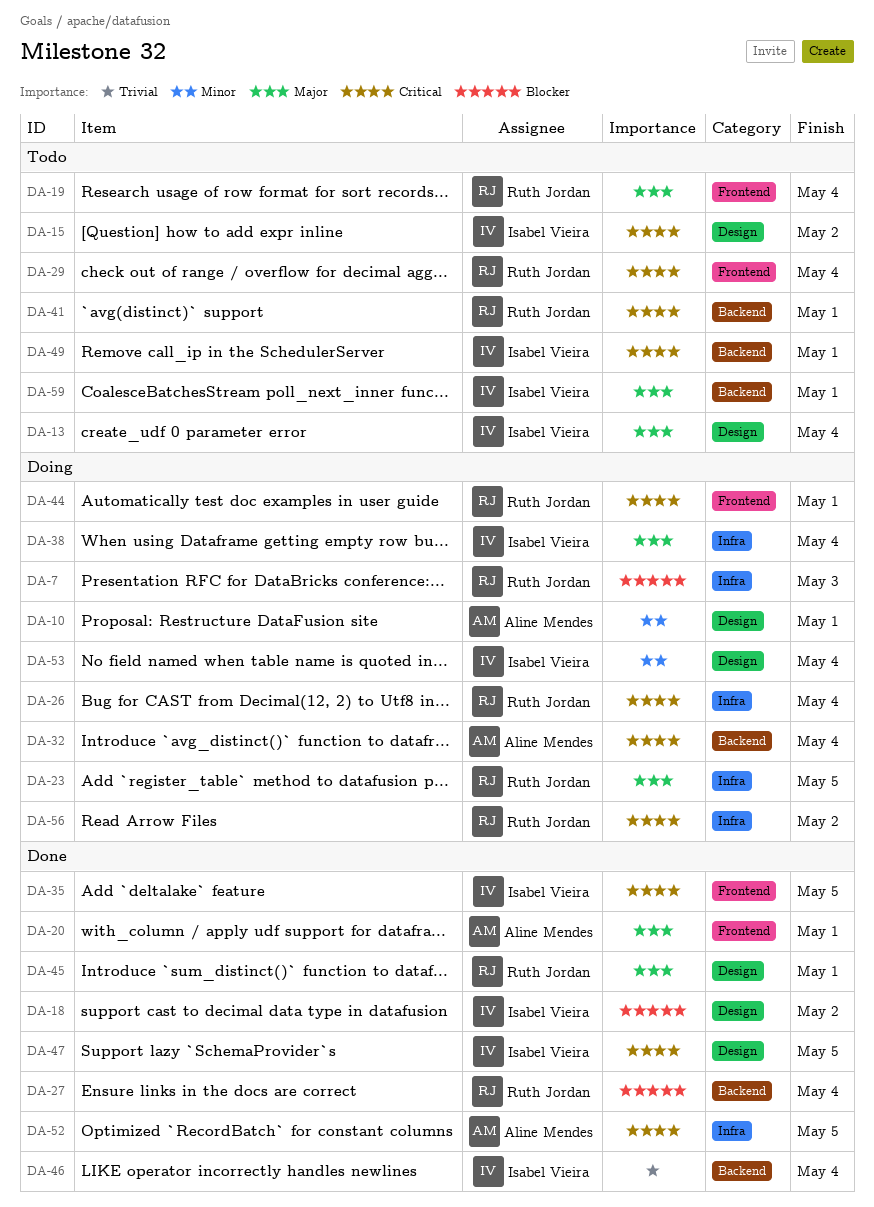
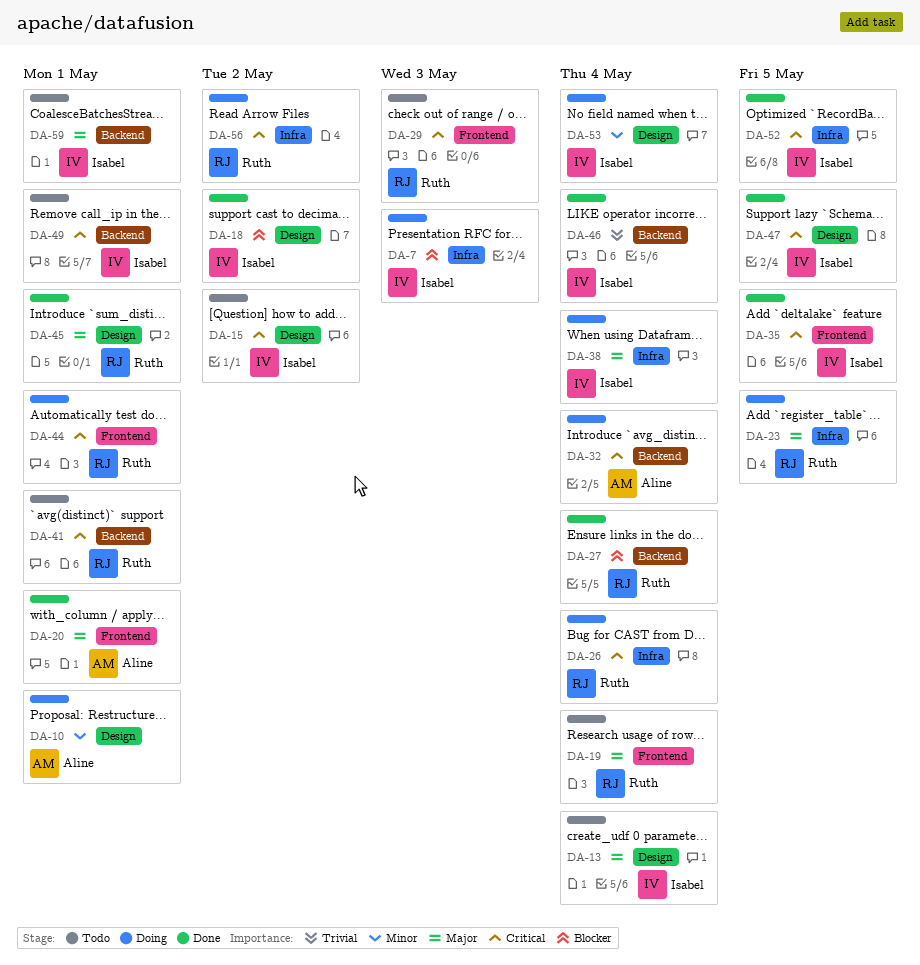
DA-7, owner: Ruth Jordan -> Isabel Vieira
DA-29, due: May 4 -> May 3
DA-52, owner: Aline Mendes -> Isabel Vieira

